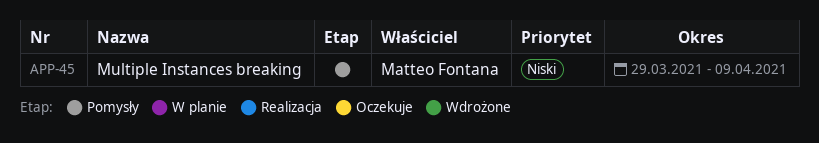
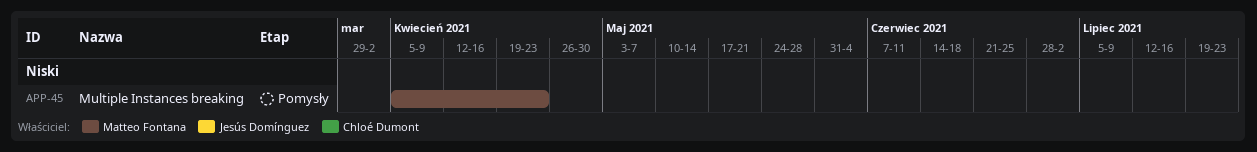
APP-45, start: Mar 29 -> Apr 5
APP-45, due: Apr 9 -> Apr 23

